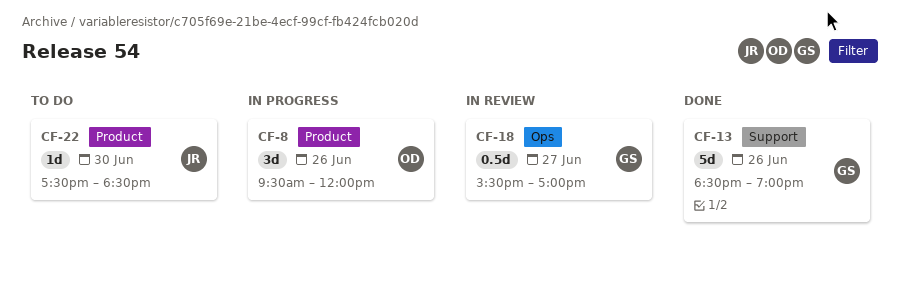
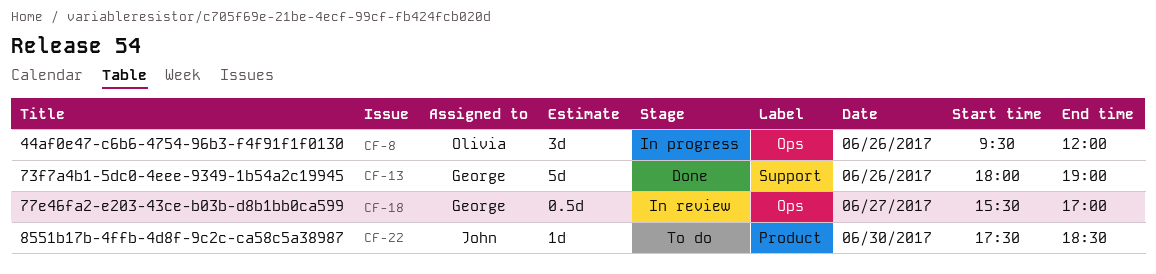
CF-8, label: Product -> Ops
CF-13, begins: 18:30 -> 18:00

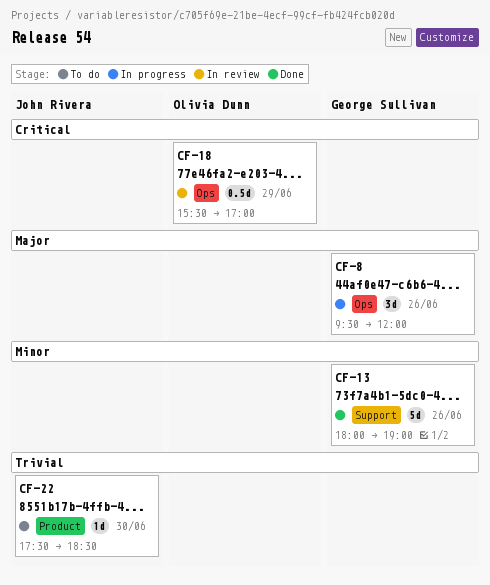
CF-8, owner: Olivia Dunn -> George Sullivan
CF-18, owner: George Sullivan -> Olivia Dunn
CF-18, day: Jun 27 -> Jun 29

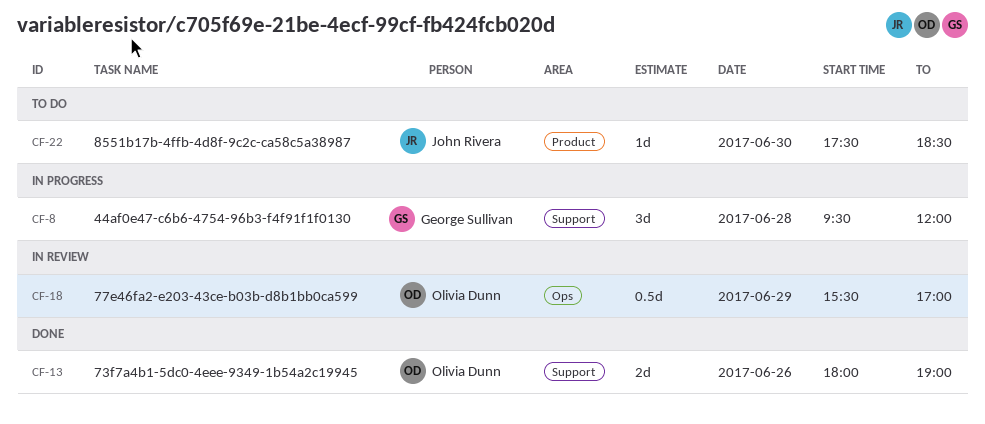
CF-8, label: Ops -> Support
CF-8, day: Jun 26 -> Jun 28
CF-13, owner: George Sullivan -> Olivia Dunn
CF-13, estimate: 5d -> 2d

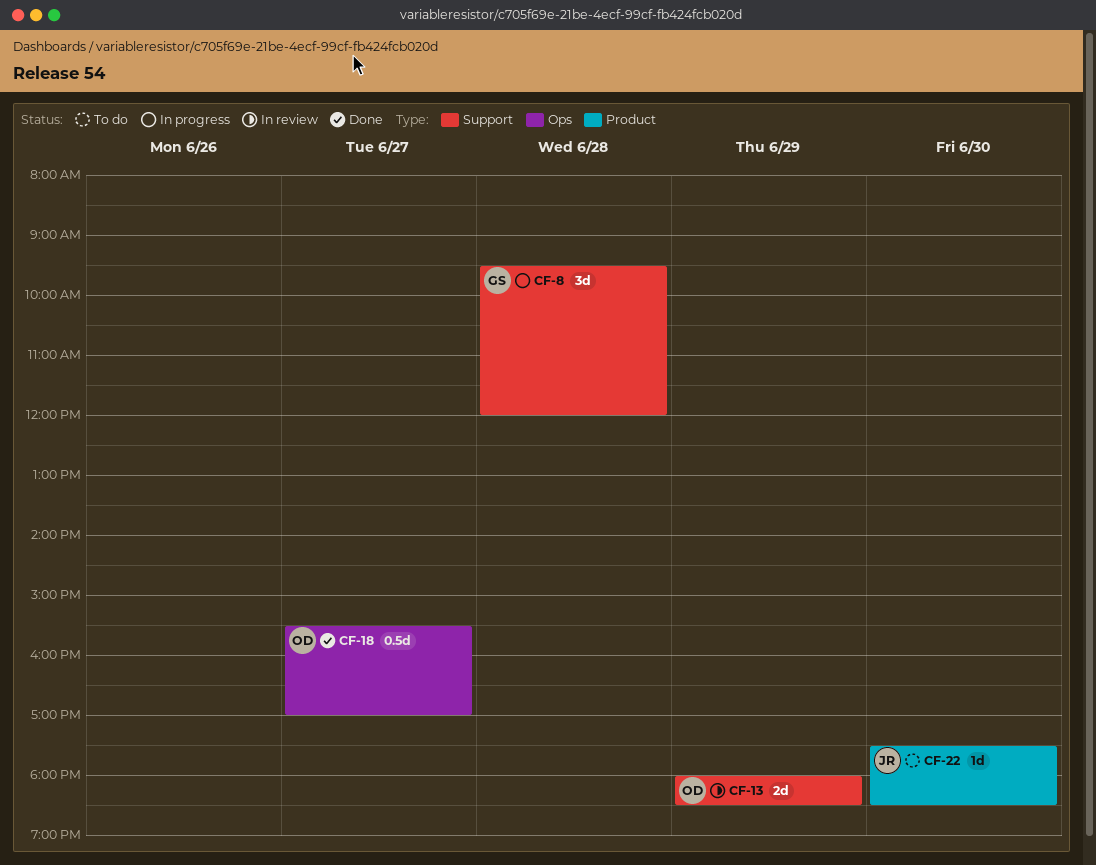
CF-13, status: Done -> In review
CF-13, day: Jun 26 -> Jun 29
CF-13, ends: 19:00 -> 18:30
CF-18, status: In review -> Done
CF-18, day: Jun 29 -> Jun 27

